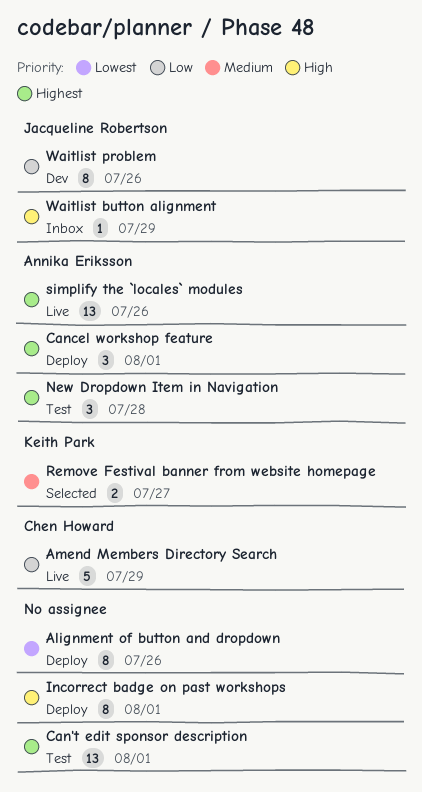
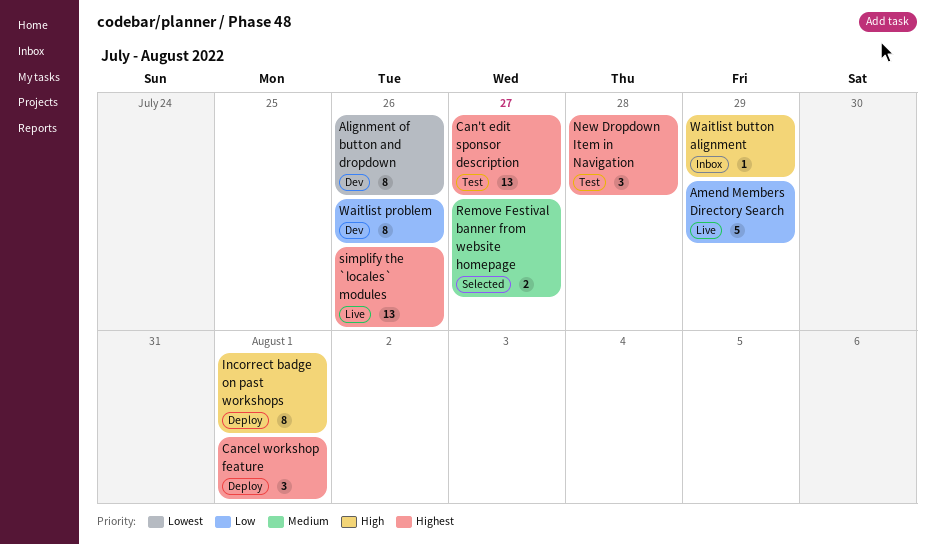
Alignment of button and dropdown, status: Deploy -> Dev
Can't edit sponsor description, due: Aug 1 -> Jul 27

